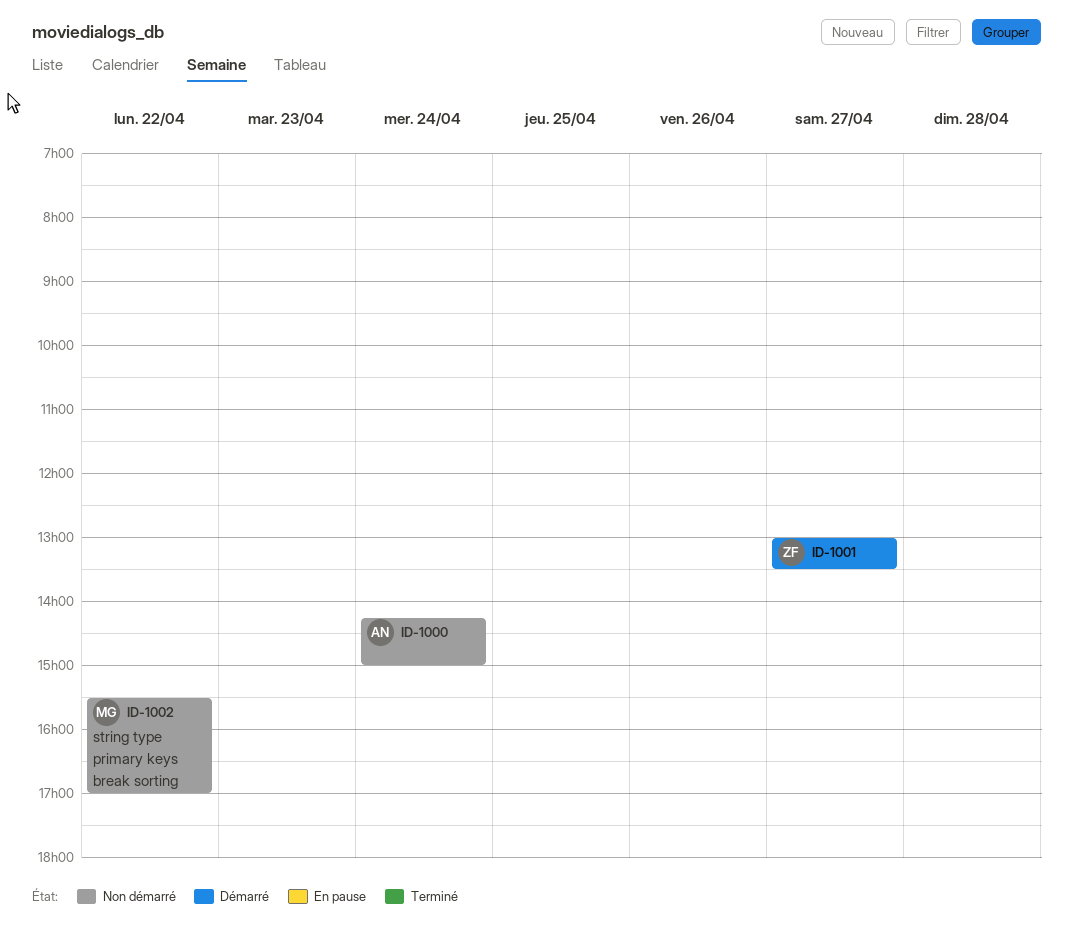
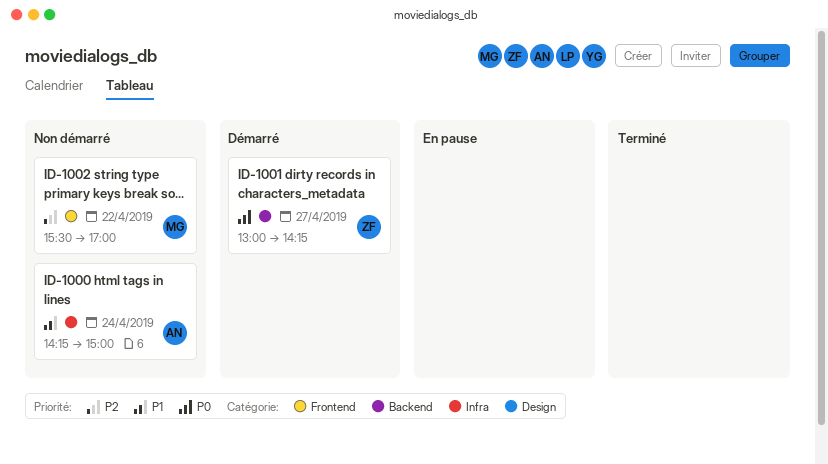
ID-1001, ends: 13:30 -> 14:15

